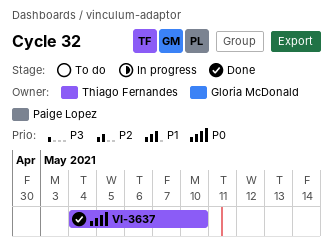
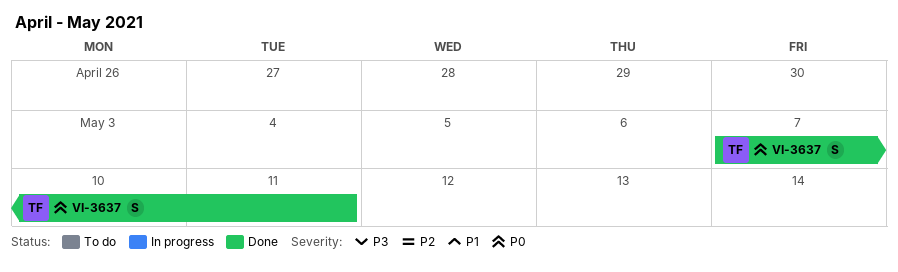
VI-3637, start: May 4 -> May 7
VI-3637, due: May 10 -> May 11

